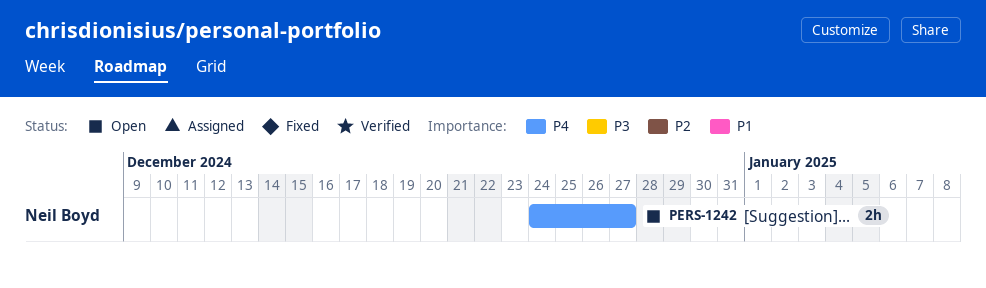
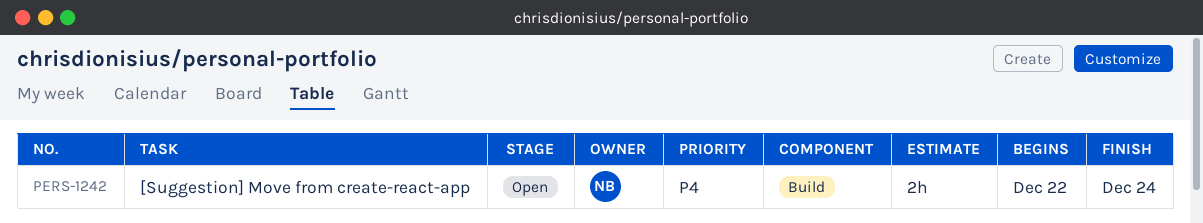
PERS-1242, start: Dec 24 -> Dec 22
PERS-1242, due: Dec 27 -> Dec 24

